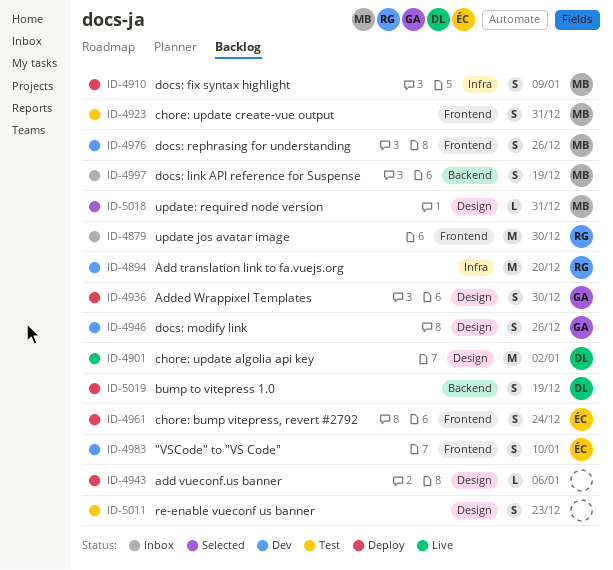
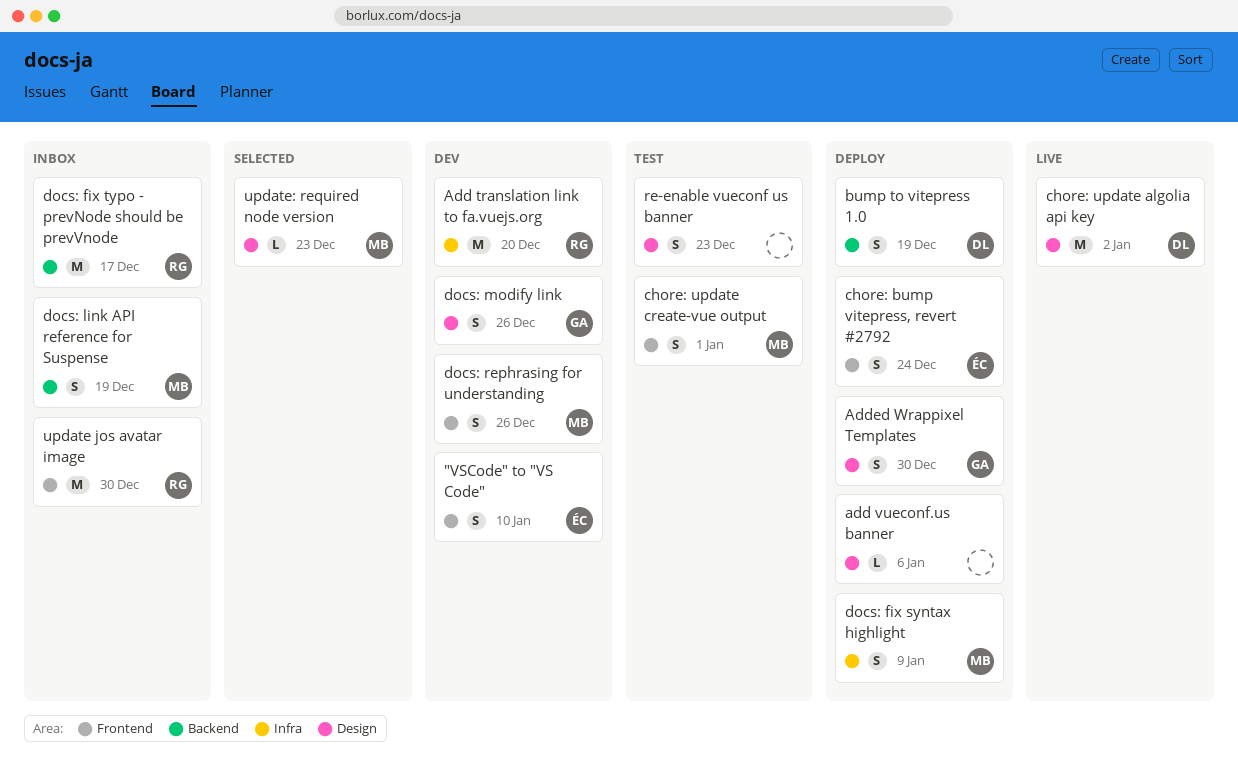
chore: update create-vue output, due: Dec 31 -> Jan 1
docs: fix typo - prevNode should be prevVnode: none -> present
update: required node version, due: Dec 31 -> Dec 23

